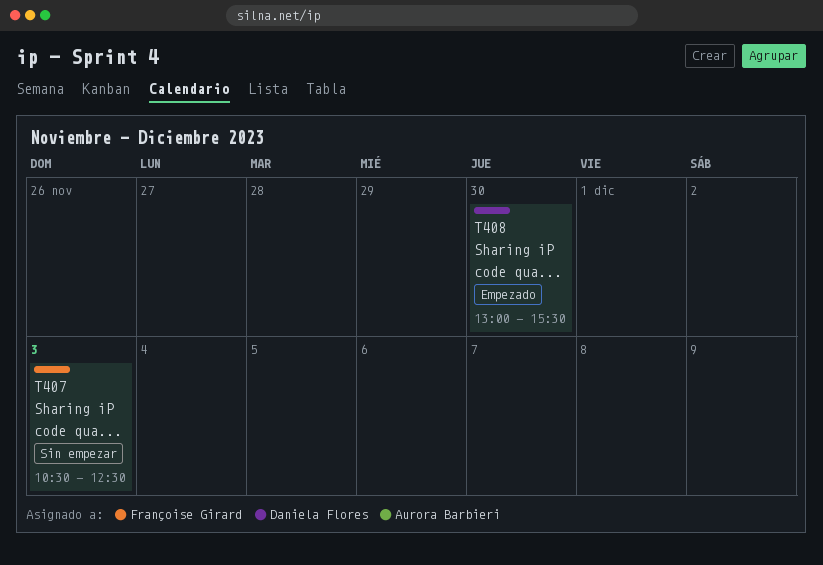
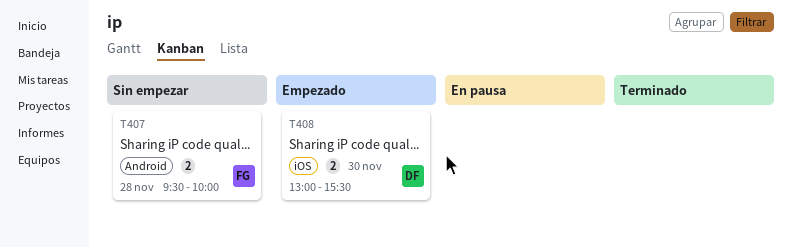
T407, day: Dec 3 -> Nov 28
T407, begins: 10:30 -> 09:30
T407, ends: 12:30 -> 10:00

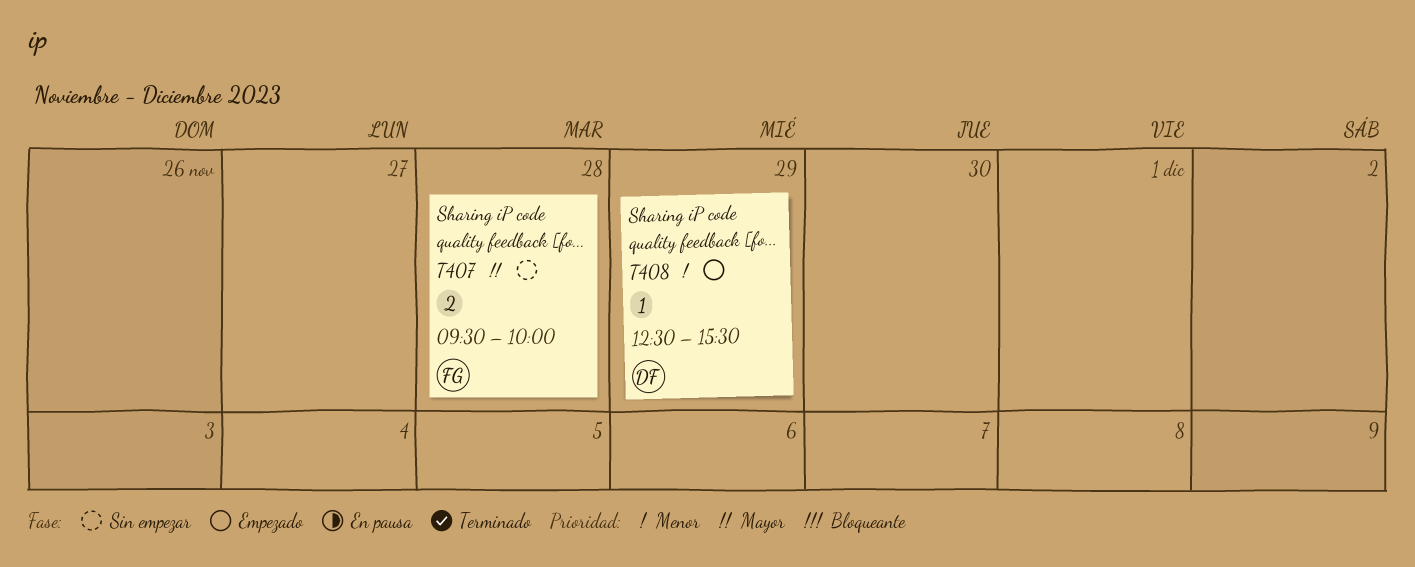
T408, estimate: 2 -> 1
T408, day: Nov 30 -> Nov 29
T408, begins: 13:00 -> 12:30

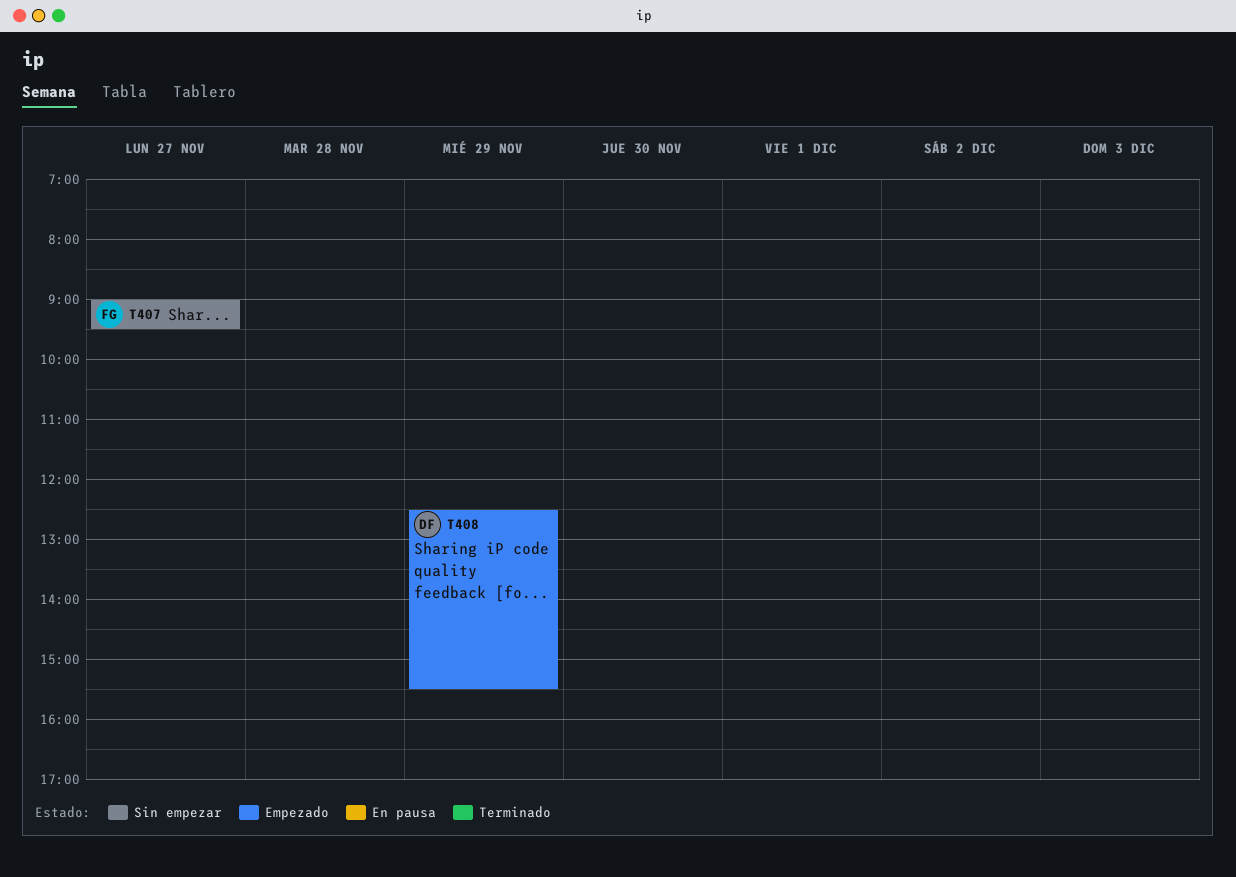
T407, day: Nov 28 -> Nov 27
T407, begins: 09:30 -> 09:00
T407, ends: 10:00 -> 09:30

